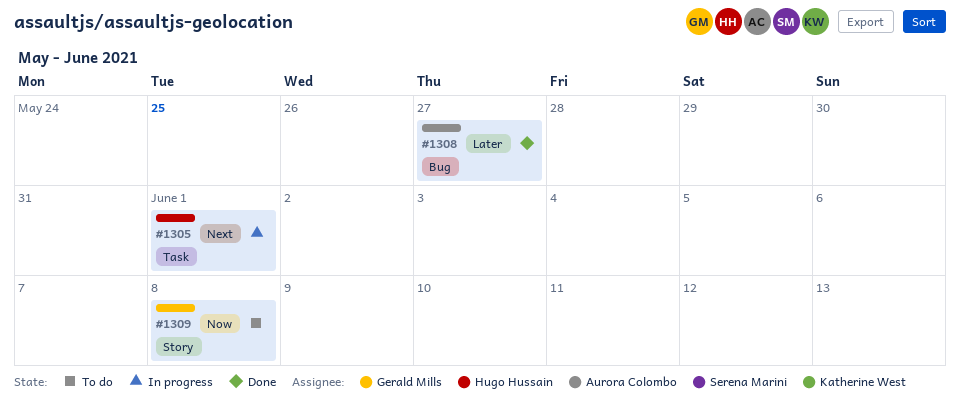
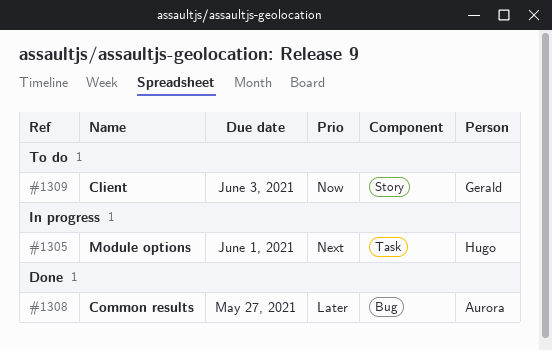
#1309, due: Jun 8 -> Jun 3

